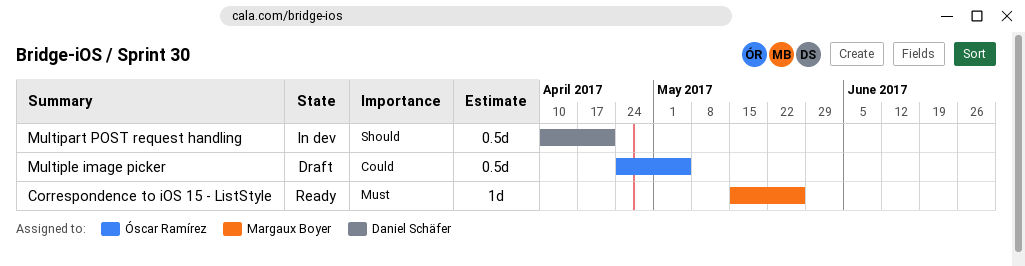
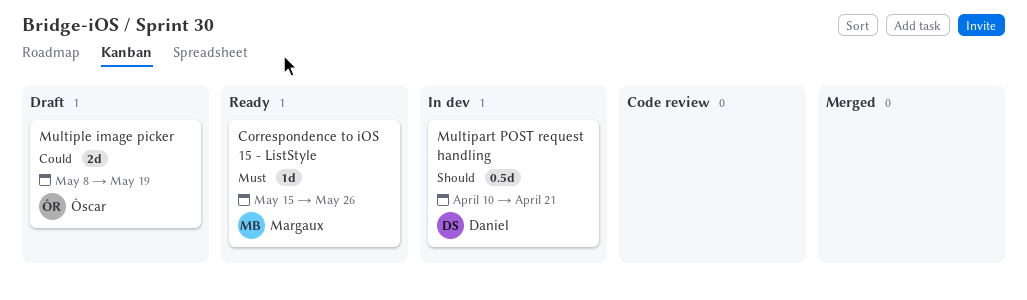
Multiple image picker, estimate: 0.5d -> 2d
Multiple image picker, start: Apr 24 -> May 8
Multiple image picker, due: May 5 -> May 19

